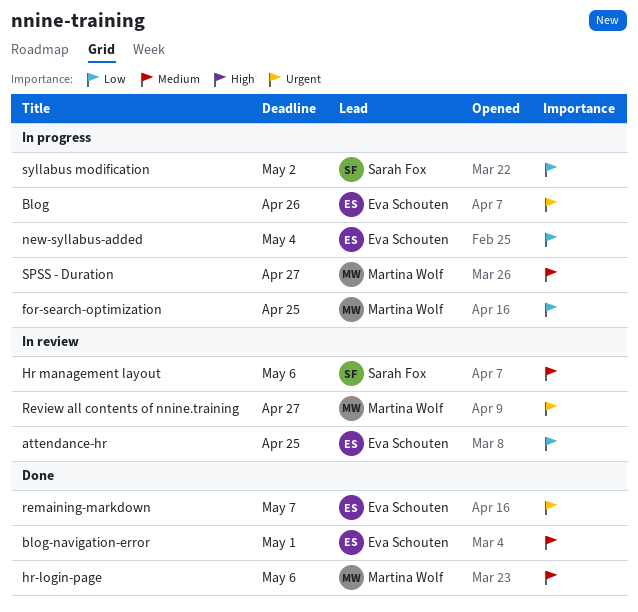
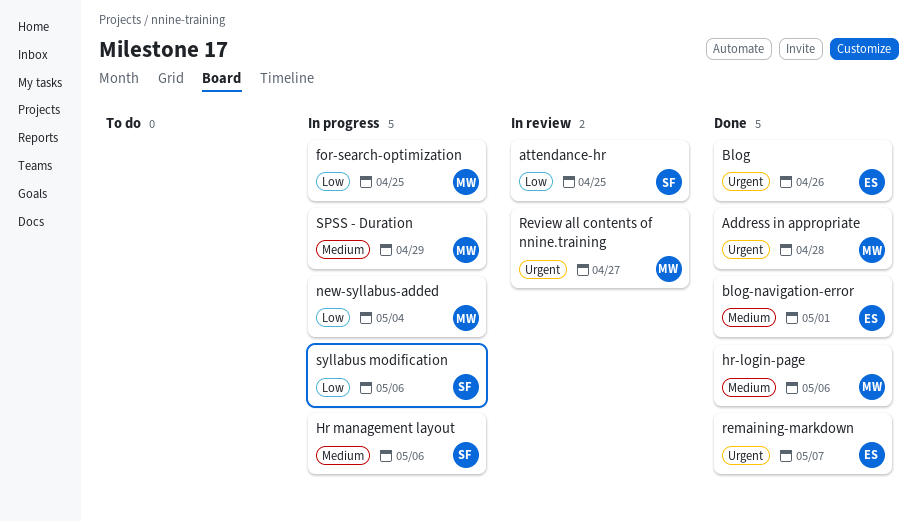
Address in appropriate: none -> present
attendance-hr, owner: Eva Schouten -> Sarah Fox
Blog, status: In progress -> Done
Hr management layout, status: In review -> In progress
new-syllabus-added, owner: Eva Schouten -> Martina Wolf
SPSS - Duration, due: Apr 27 -> Apr 29
syllabus modification, due: May 2 -> May 6

